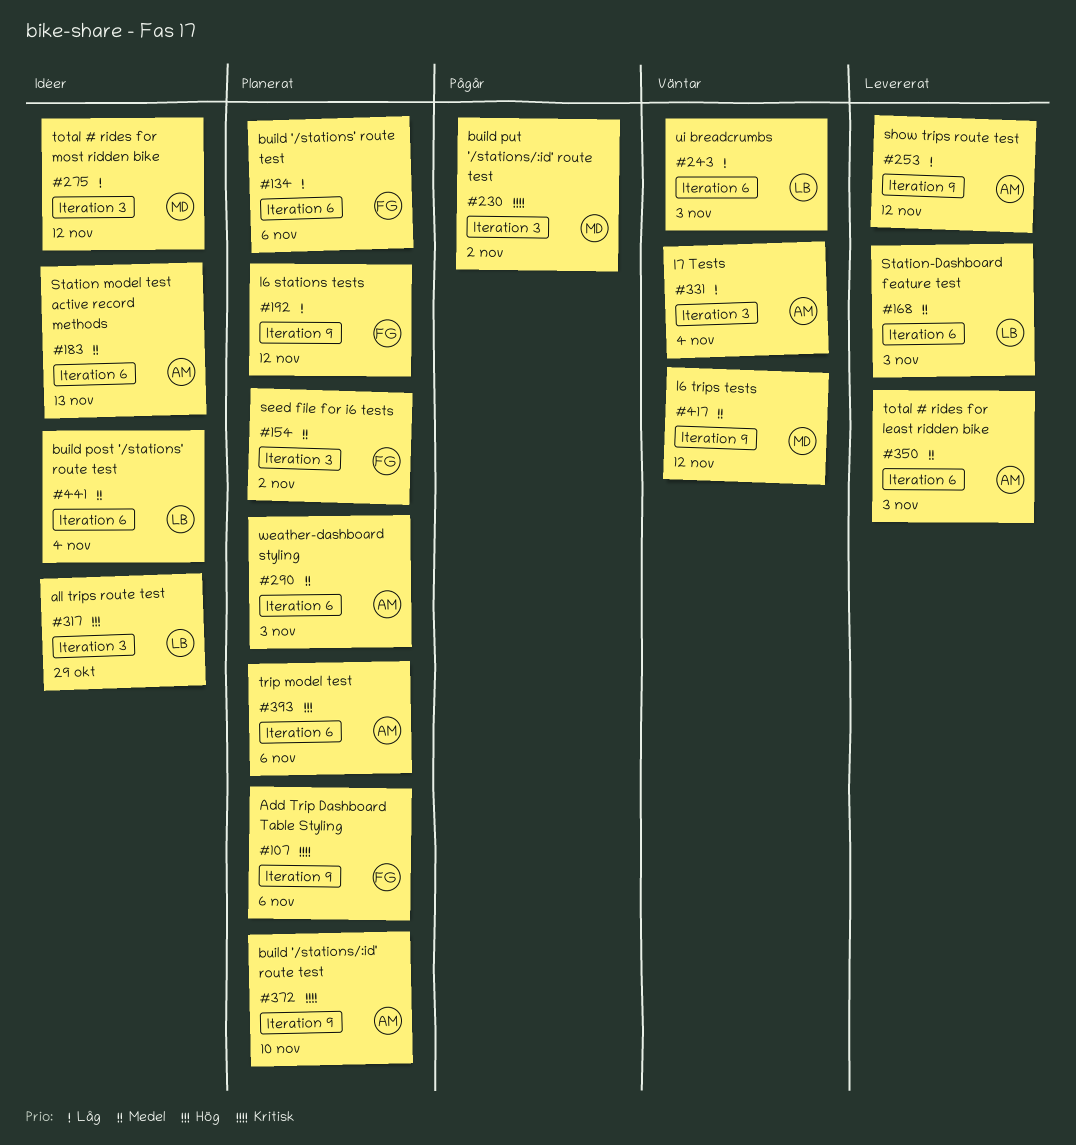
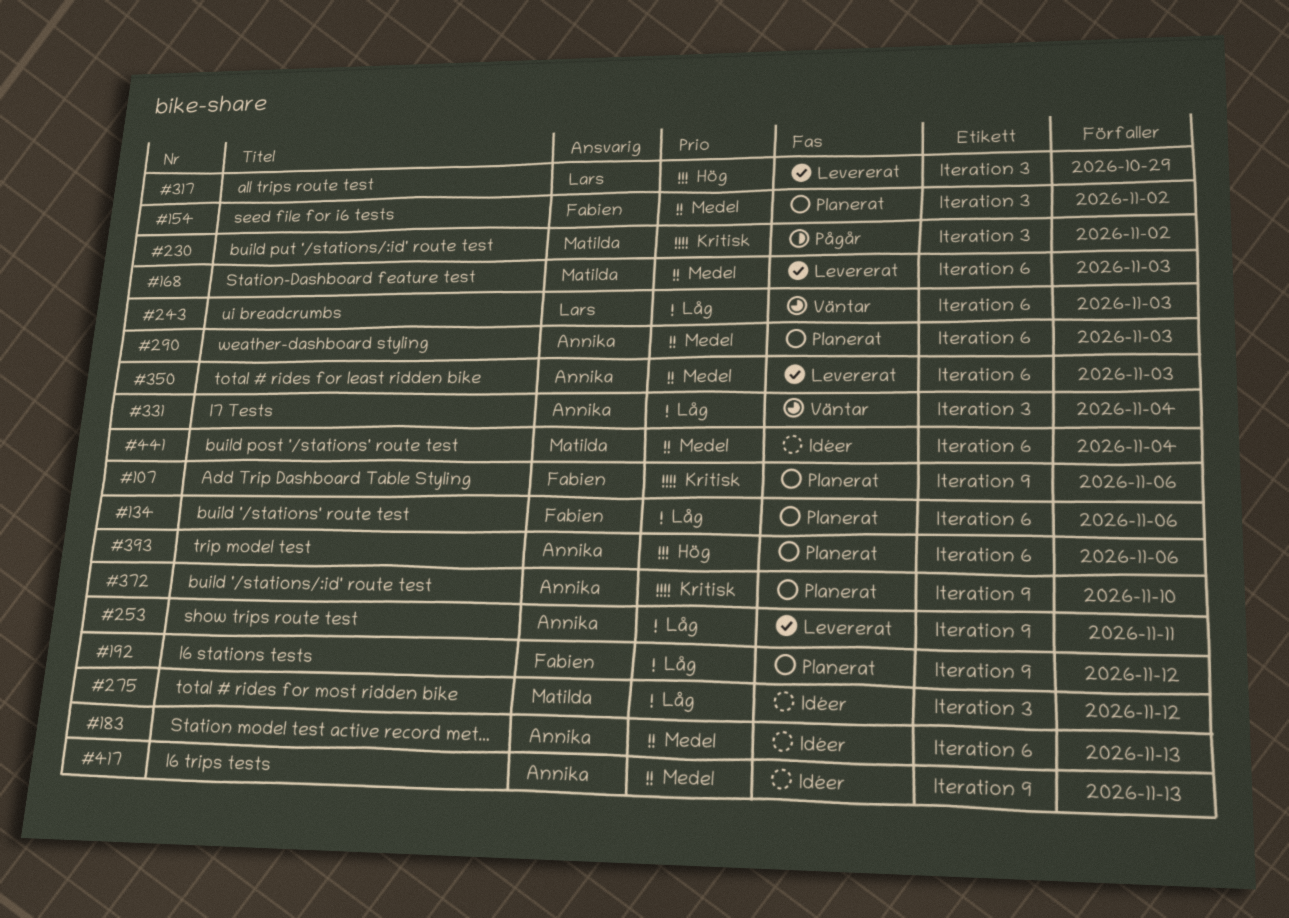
#168, owner: Lars -> Matilda
#253, due: Nov 12 -> Nov 11
#317, status: Idéer -> Levererat
#417, status: Väntar -> Idéer
#417, owner: Matilda -> Annika
#417, due: Nov 12 -> Nov 13
#441, owner: Lars -> Matilda

